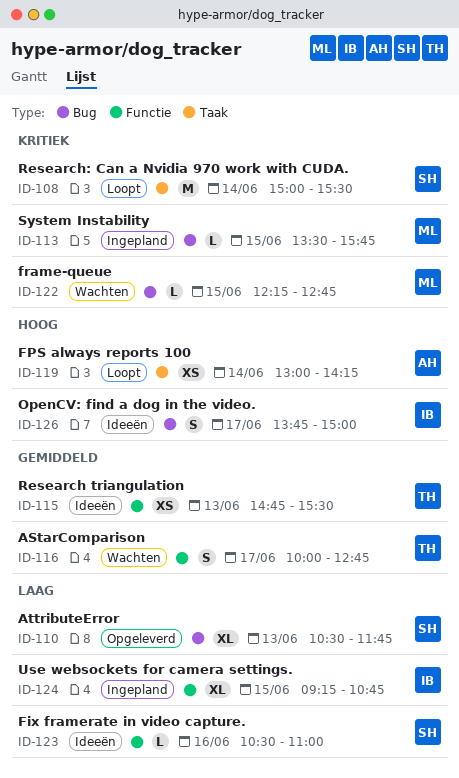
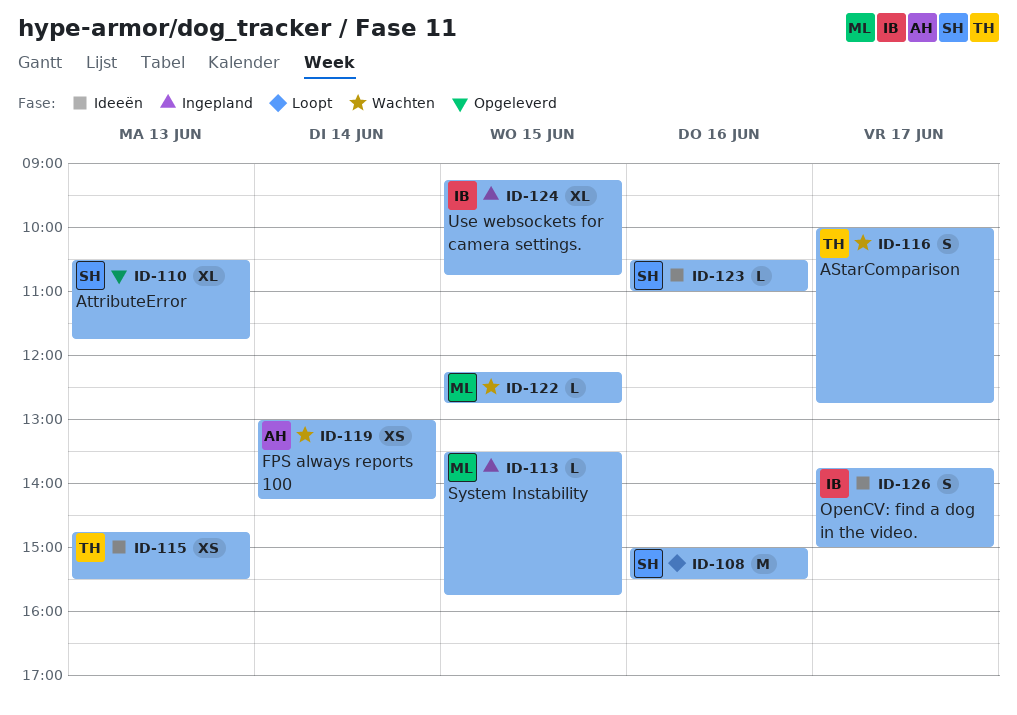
ID-108, day: Jun 14 -> Jun 16
ID-119, status: Loopt -> Wachten

